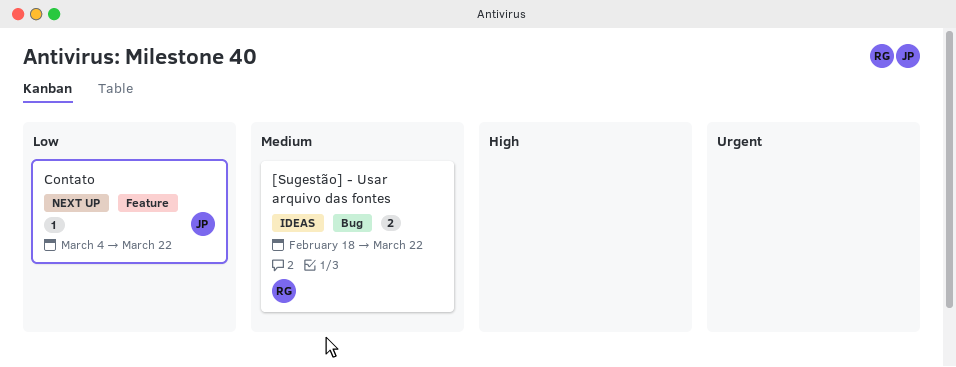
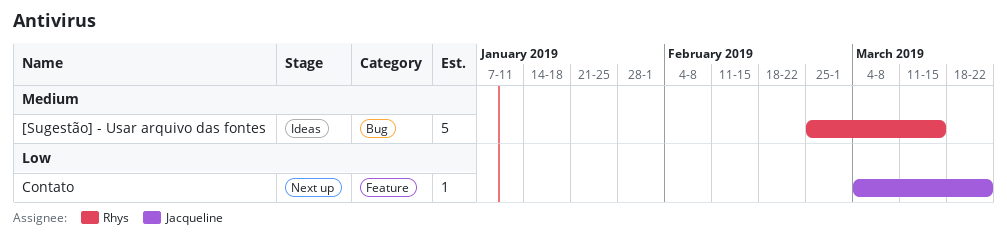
[Sugestão] - Usar arquivo das fontes, estimate: 2 -> 5
[Sugestão] - Usar arquivo das fontes, start: Feb 18 -> Feb 25
[Sugestão] - Usar arquivo das fontes, due: Mar 22 -> Mar 15

